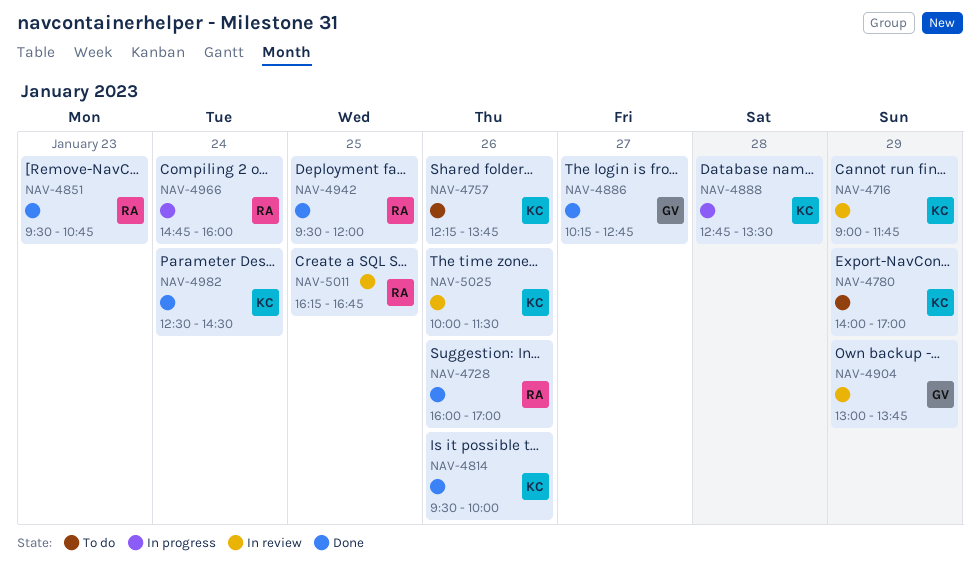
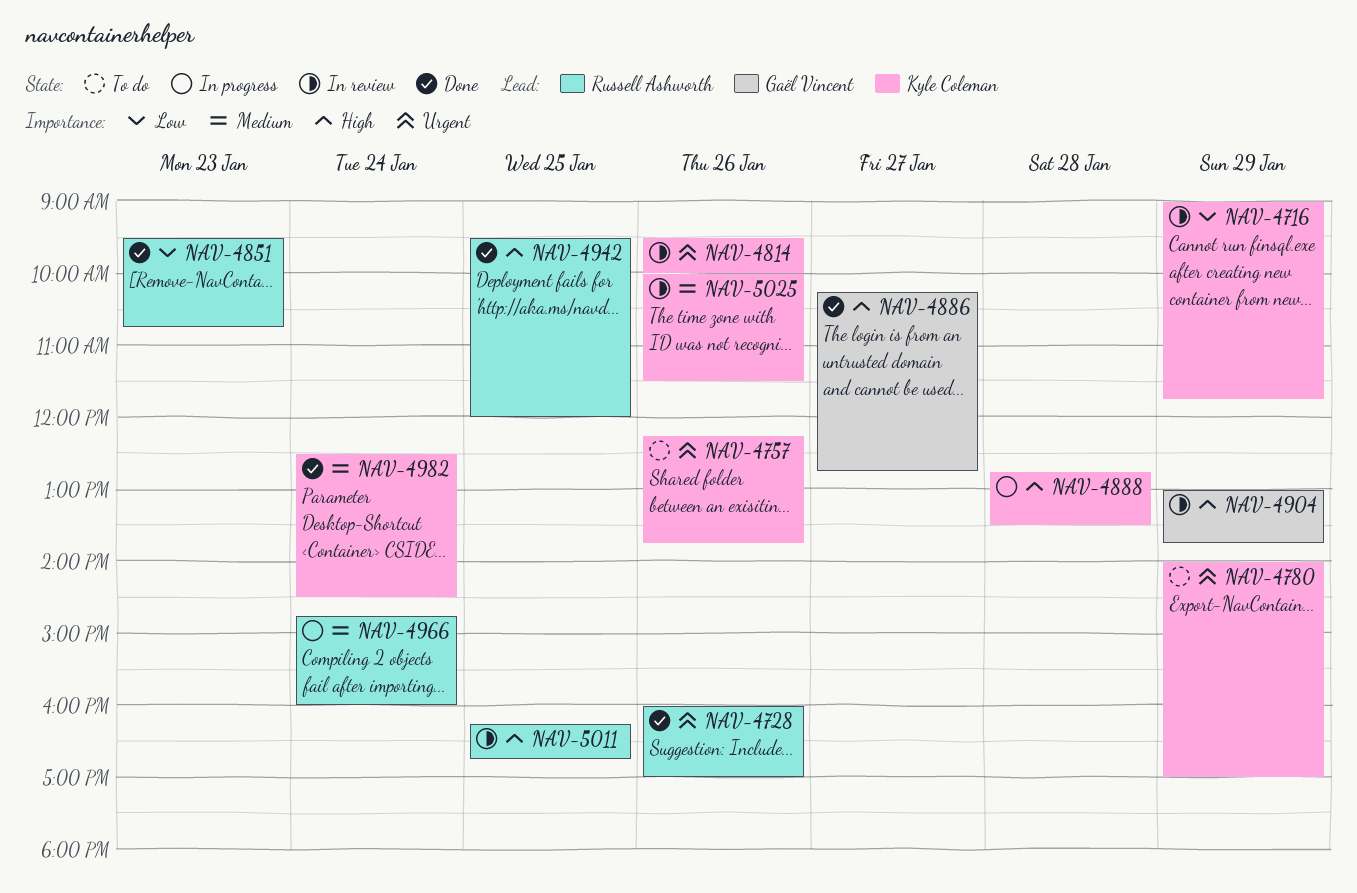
NAV-4814, status: Done -> In review

